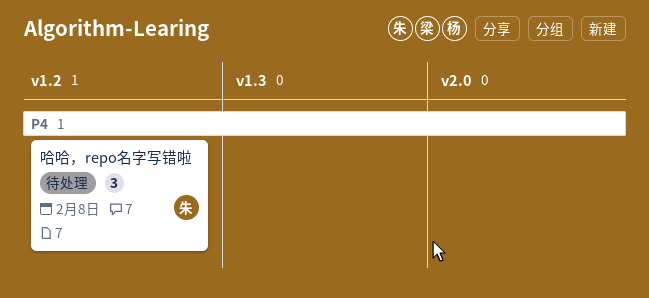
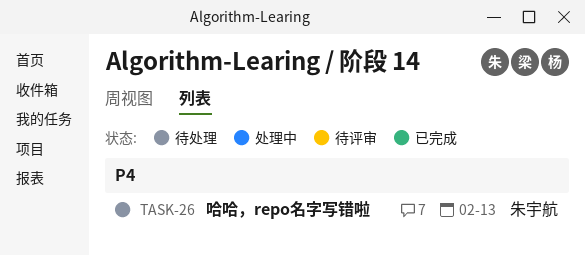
哈哈，repo名字写错啦, due: Feb 8 -> Feb 13

